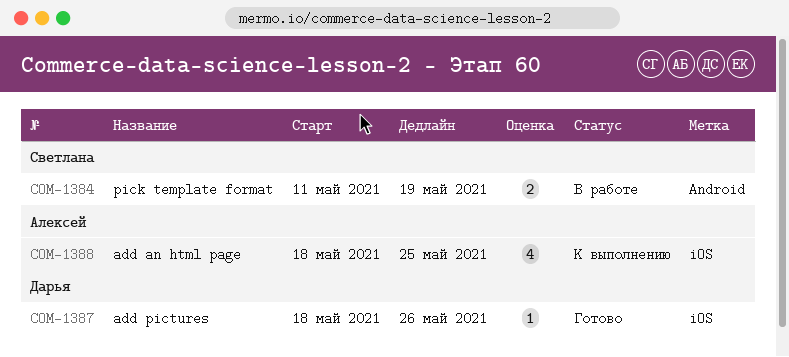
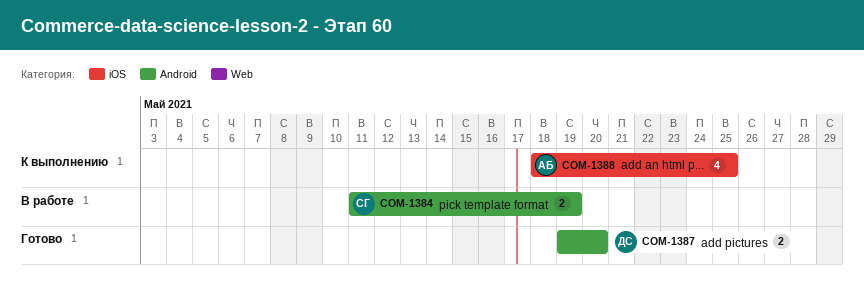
COM-1387, label: iOS -> Android
COM-1387, estimate: 1 -> 2
COM-1387, start: May 18 -> May 19
COM-1387, due: May 26 -> May 20

